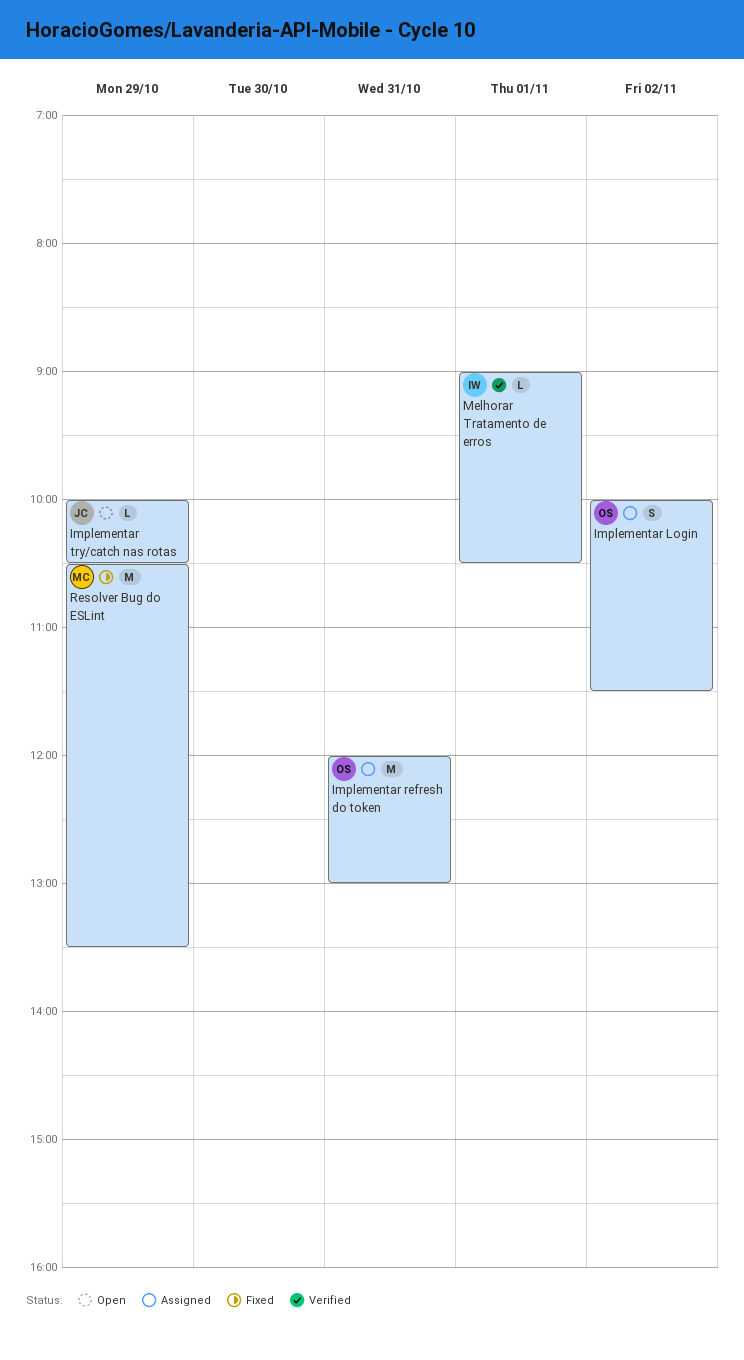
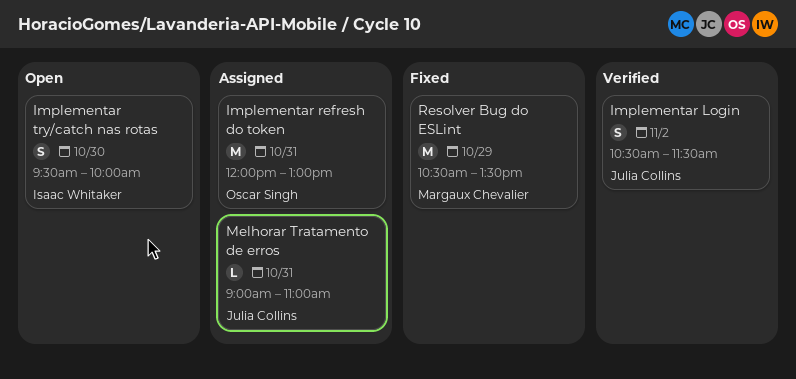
Implementar Login, status: Assigned -> Verified
Implementar Login, owner: Oscar Singh -> Julia Collins
Implementar Login, begins: 10:00 -> 10:30
Implementar try/catch nas rotas, owner: Julia Collins -> Isaac Whitaker
Implementar try/catch nas rotas, estimate: L -> S
Implementar try/catch nas rotas, day: Oct 29 -> Oct 30
Implementar try/catch nas rotas, begins: 10:00 -> 09:30
Implementar try/catch nas rotas, ends: 10:30 -> 10:00
Melhorar Tratamento de erros, status: Verified -> Assigned
Melhorar Tratamento de erros, owner: Isaac Whitaker -> Julia Collins
Melhorar Tratamento de erros, day: Nov 1 -> Oct 31
Melhorar Tratamento de erros, ends: 10:30 -> 11:00

